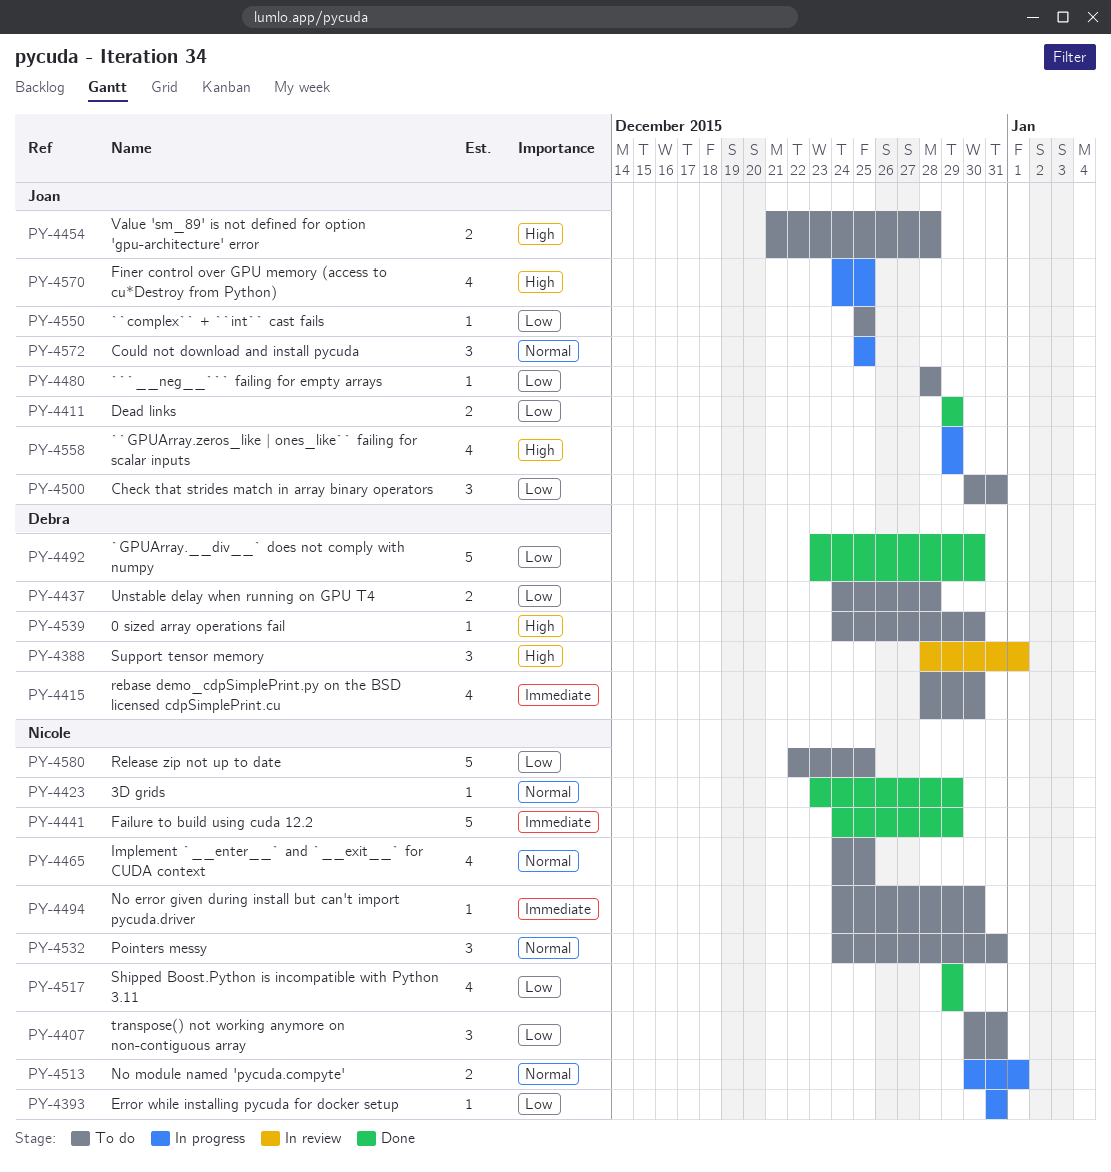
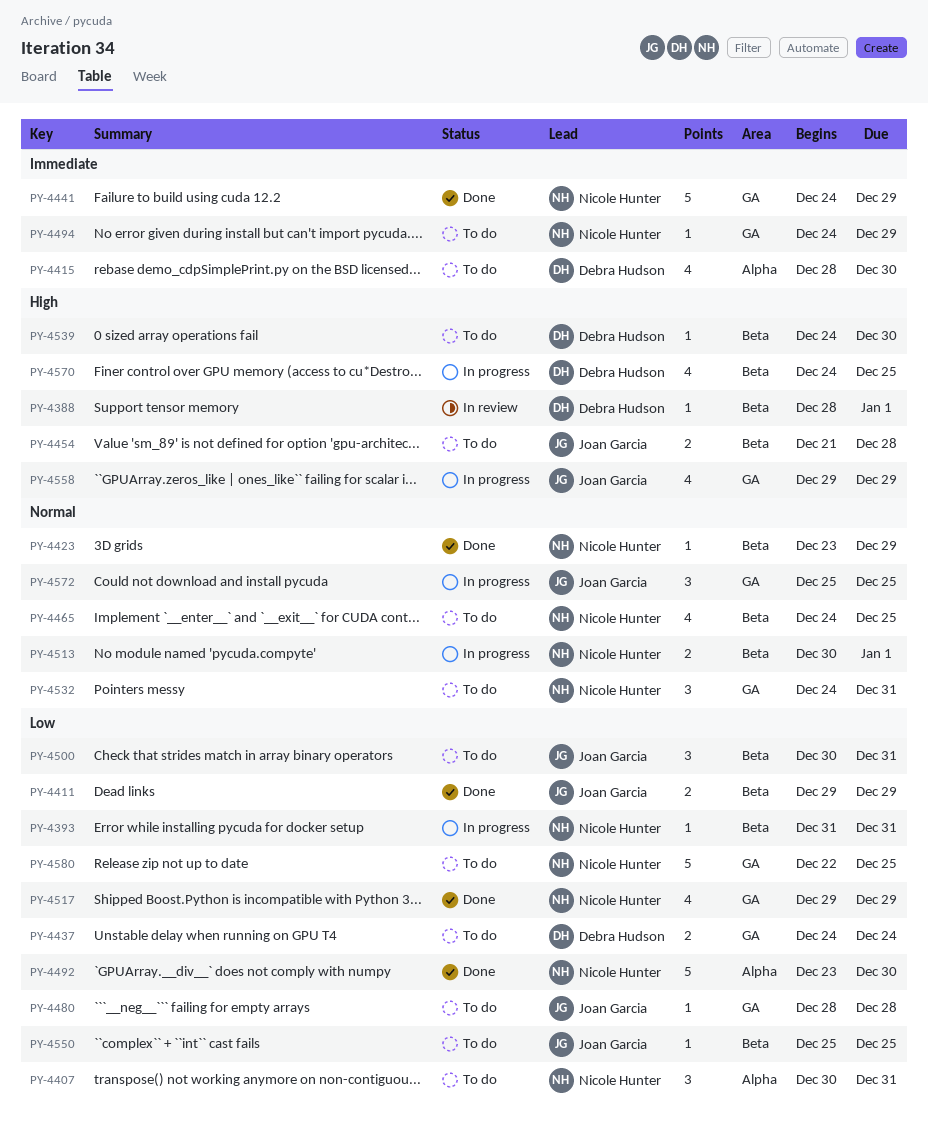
PY-4388, estimate: 3 -> 1
PY-4437, due: Dec 28 -> Dec 24
PY-4492, owner: Debra Hudson -> Nicole Hunter
PY-4494, due: Dec 30 -> Dec 29
PY-4570, owner: Joan Garcia -> Debra Hudson

